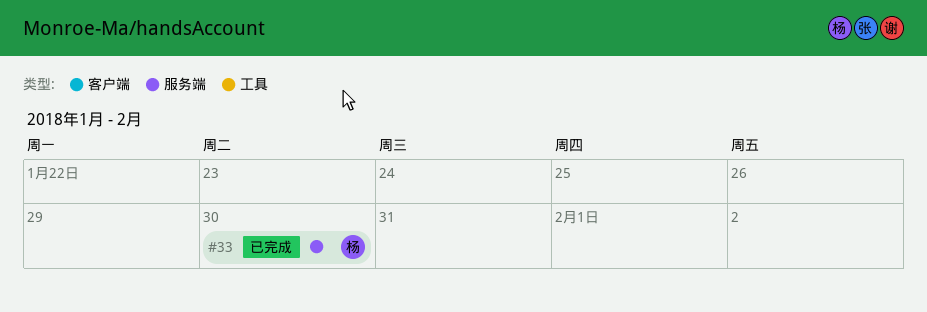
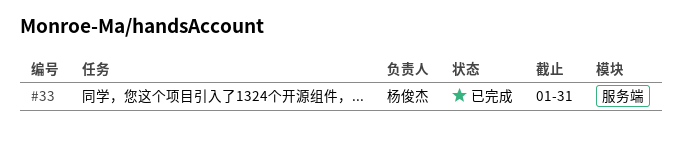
#33, due: Jan 30 -> Jan 31

